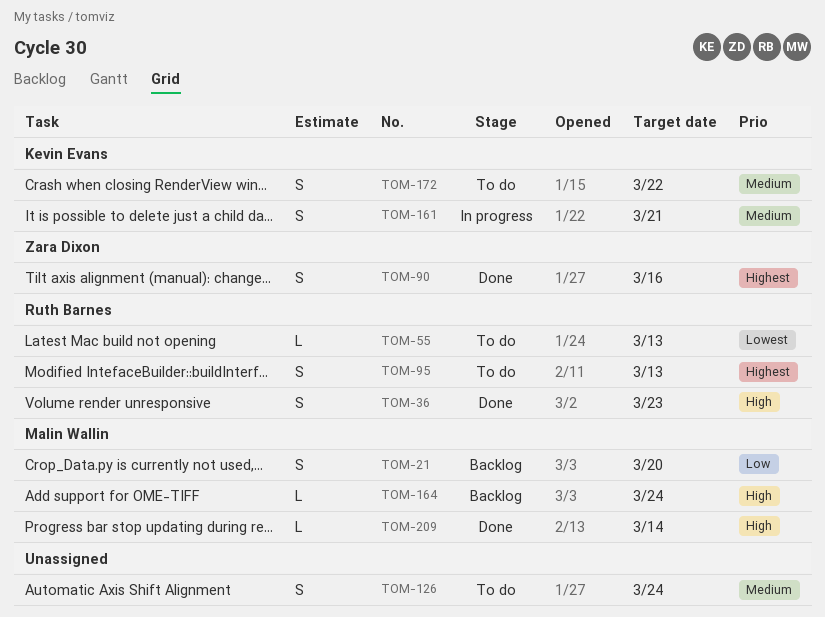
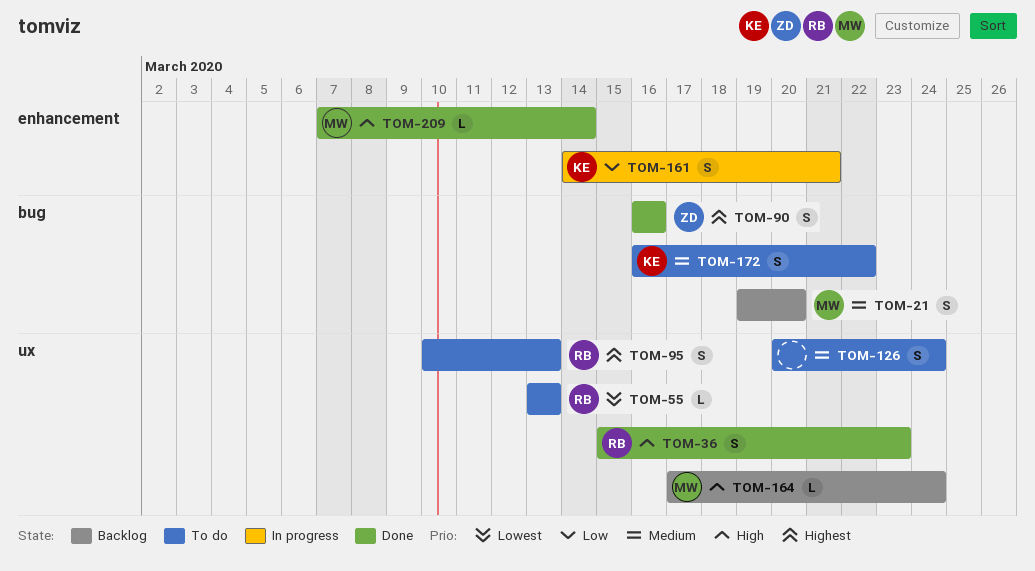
TOM-21, priority: Low -> Medium
TOM-161, priority: Medium -> Low

